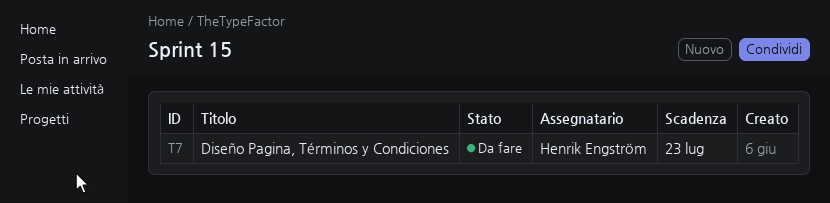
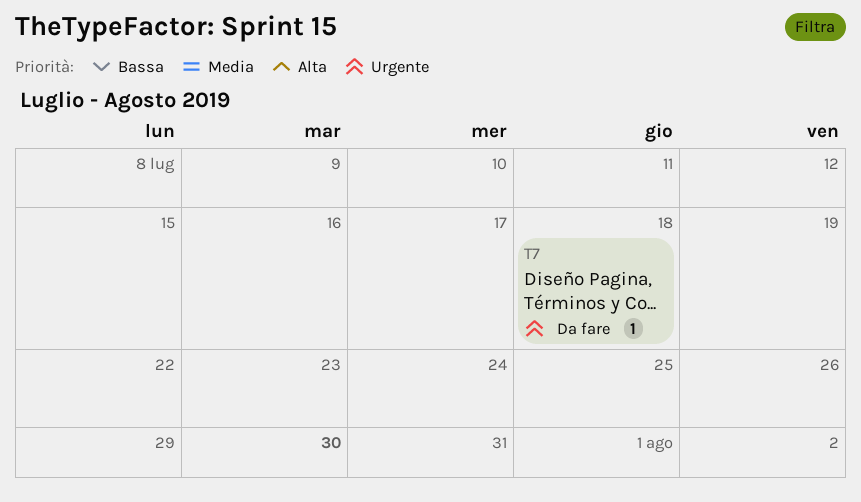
T7, due: Jul 23 -> Jul 18

